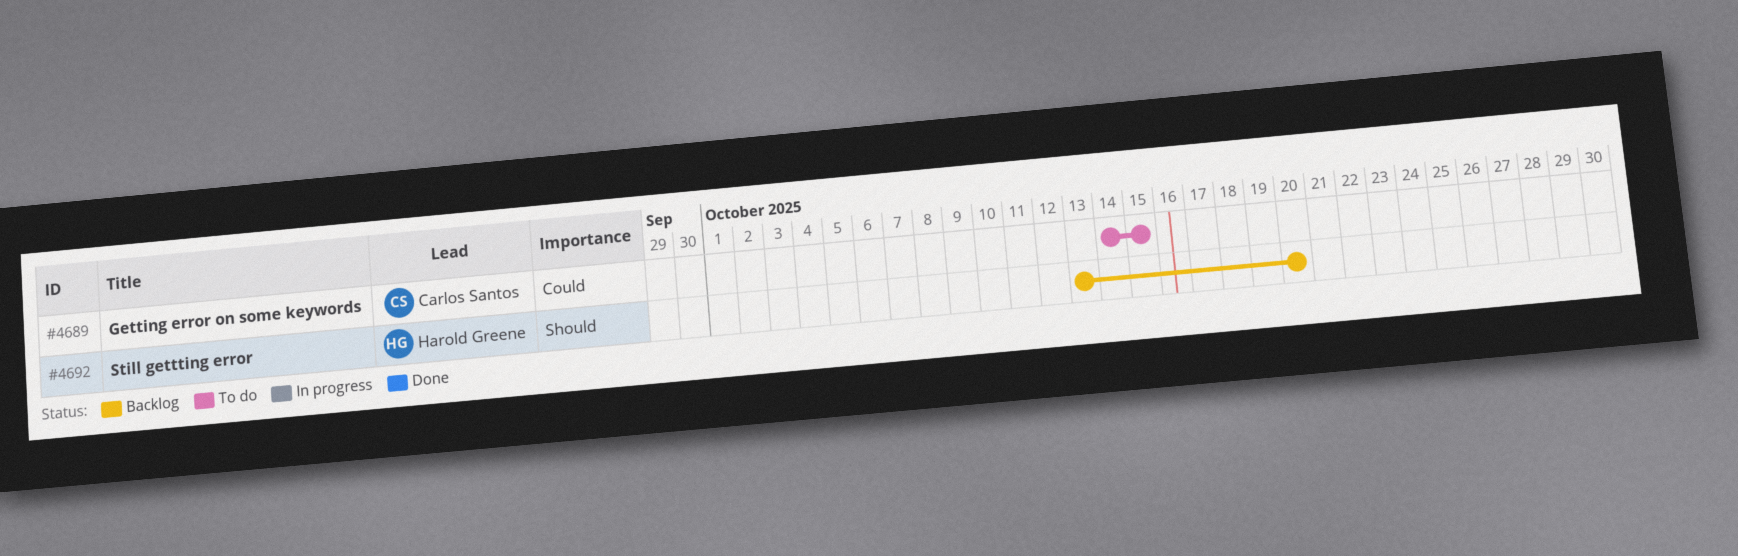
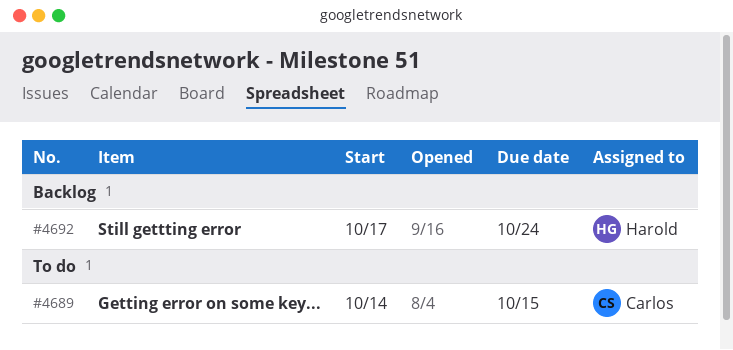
#4692, start: Oct 13 -> Oct 17
#4692, due: Oct 20 -> Oct 24

